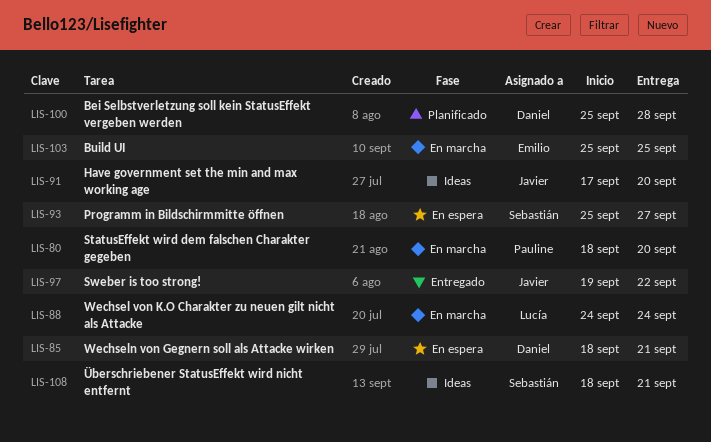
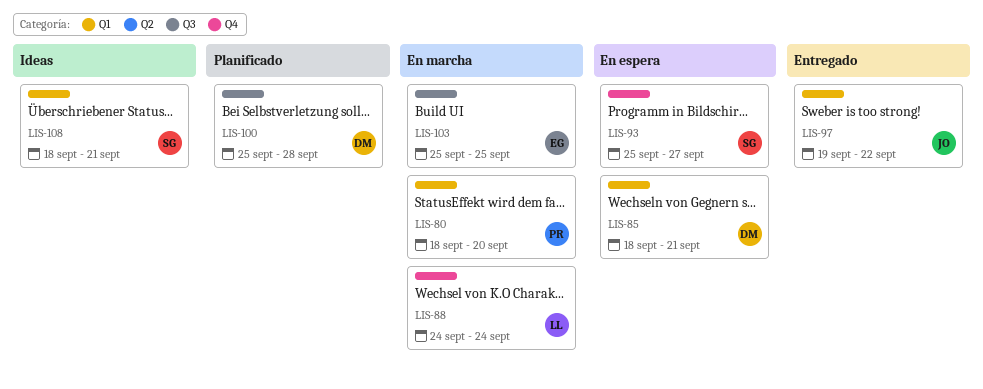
LIS-91: present -> none

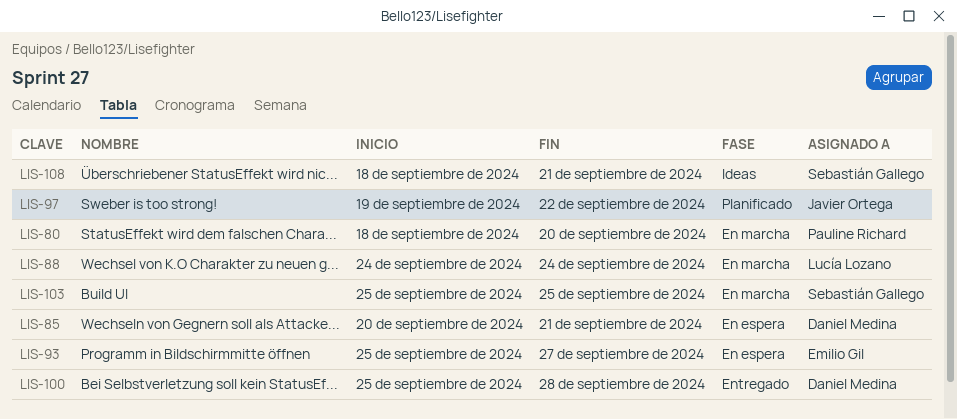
LIS-85, start: Sep 18 -> Sep 20
LIS-93, owner: Sebastián Gallego -> Emilio Gil
LIS-97, status: Entregado -> Planificado
LIS-100, status: Planificado -> Entregado
LIS-103, owner: Emilio Gil -> Sebastián Gallego

